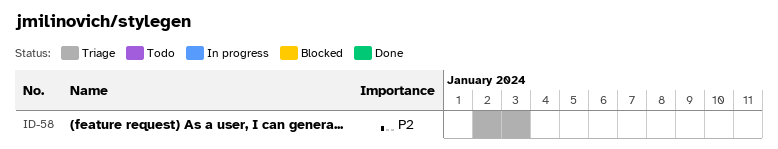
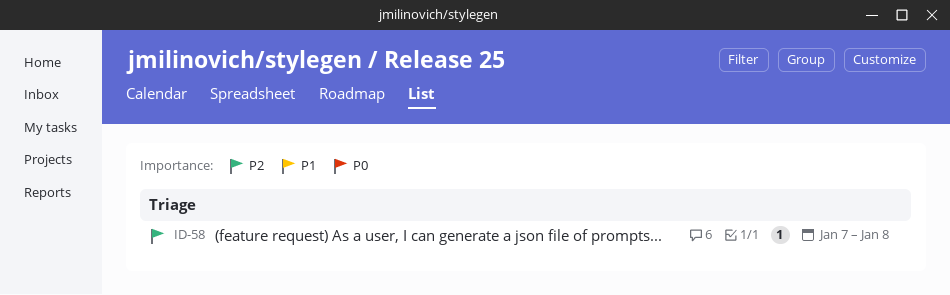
ID-58, start: Jan 2 -> Jan 7
ID-58, due: Jan 3 -> Jan 8

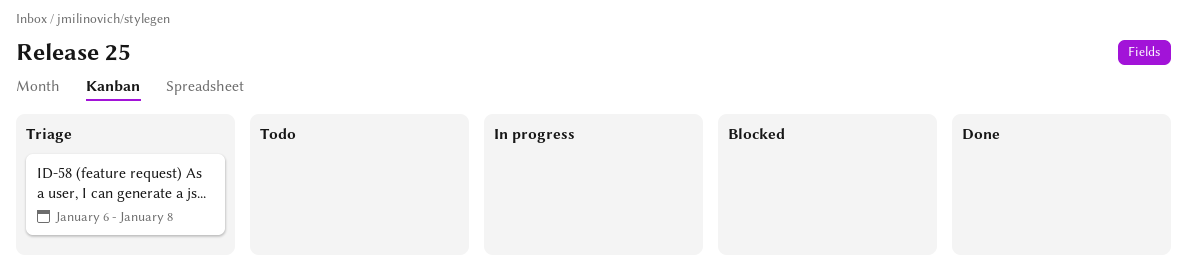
ID-58, start: Jan 7 -> Jan 6

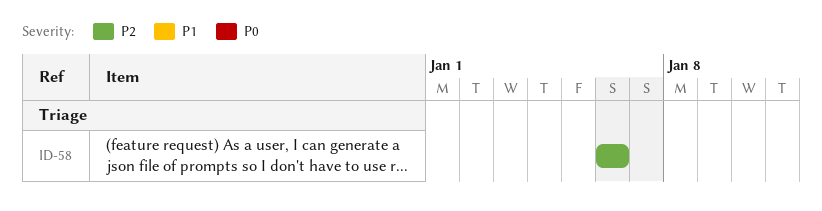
ID-58, due: Jan 8 -> Jan 6

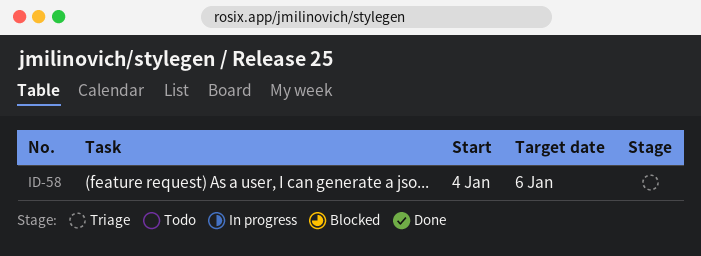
ID-58, start: Jan 6 -> Jan 4

